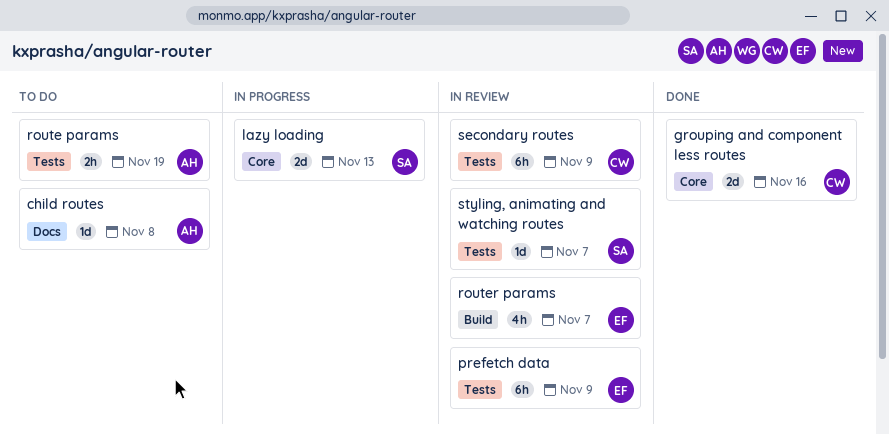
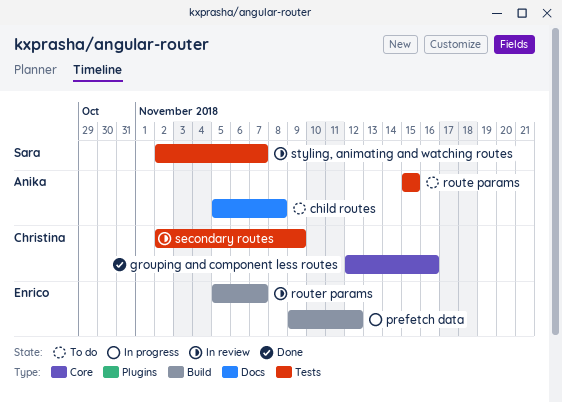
lazy loading: present -> none
prefetch data, status: In review -> In progress
prefetch data, label: Tests -> Build
prefetch data, due: Nov 9 -> Nov 12
route params, due: Nov 19 -> Nov 15

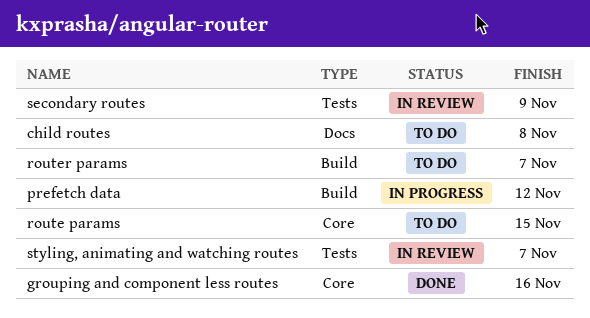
route params, label: Tests -> Core
router params, status: In review -> To do

